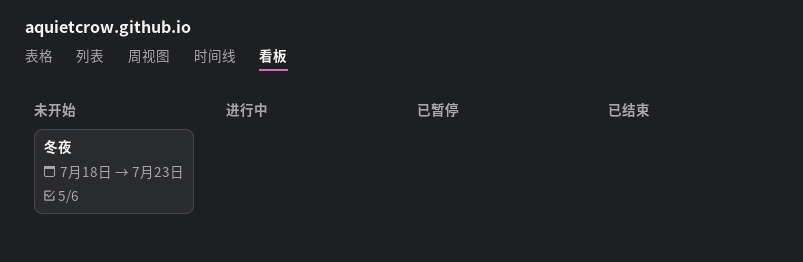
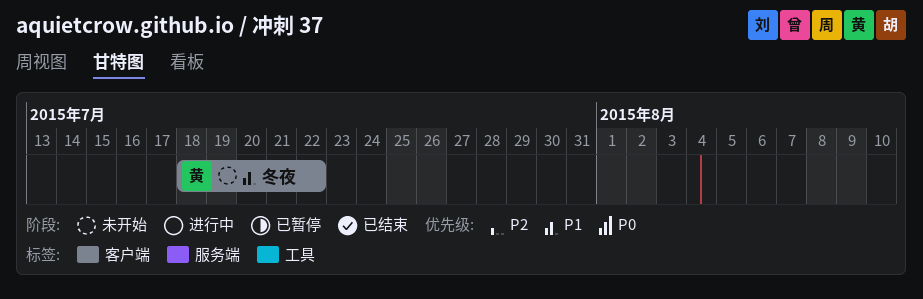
冬夜, due: Jul 23 -> Jul 22

